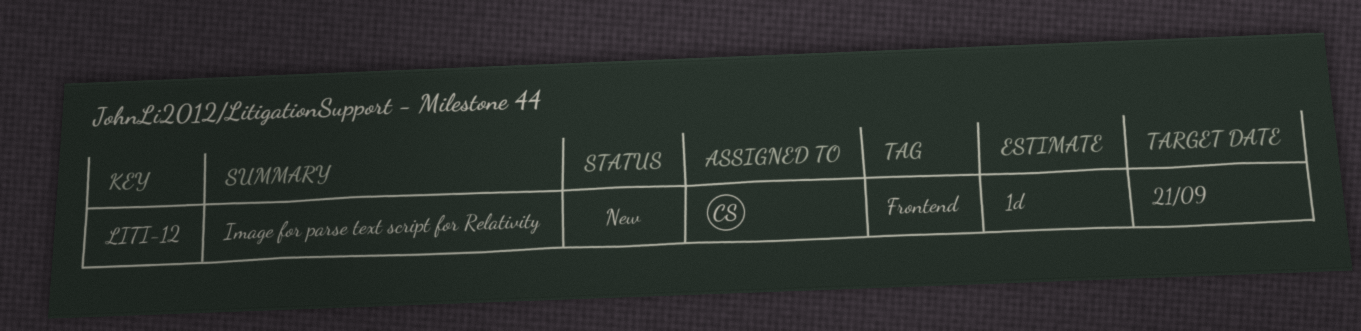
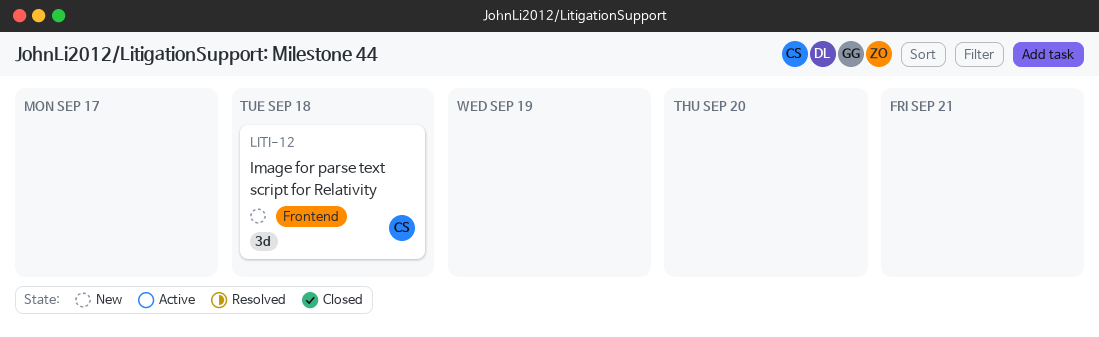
LITI-12, estimate: 1d -> 3d
LITI-12, due: Sep 21 -> Sep 18

